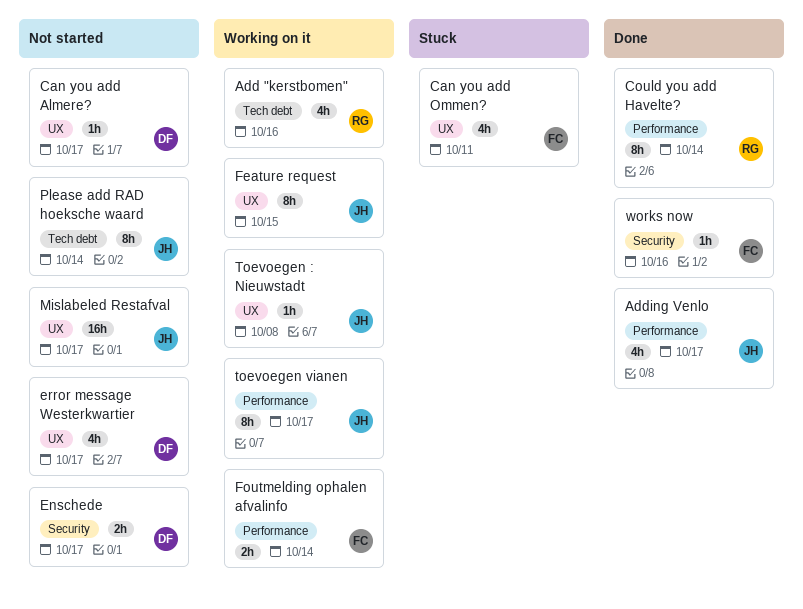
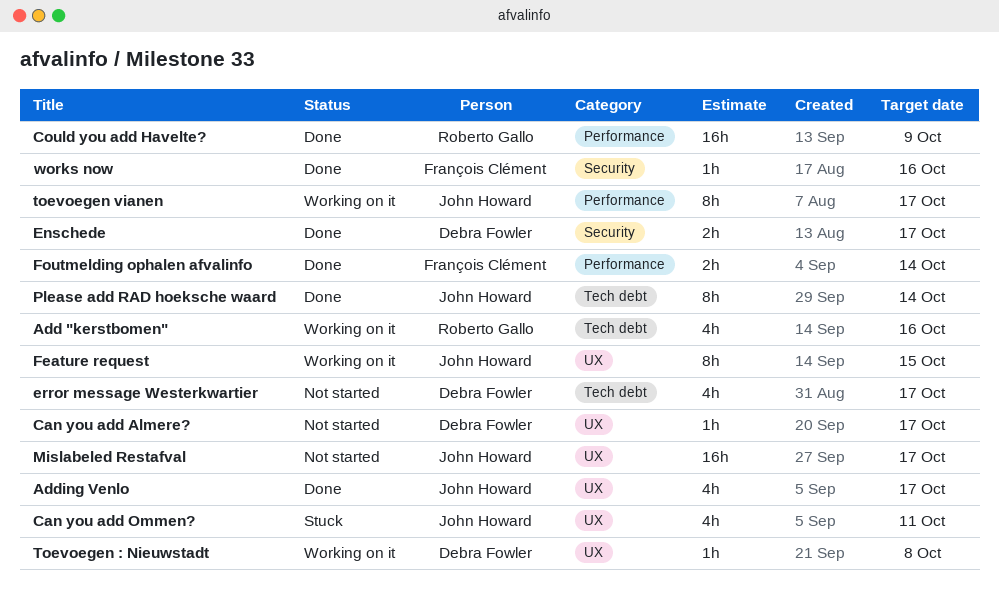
Adding Venlo, label: Performance -> UX
Can you add Ommen?, owner: François Clément -> John Howard
Could you add Havelte?, estimate: 8h -> 16h
Could you add Havelte?, due: Oct 14 -> Oct 9
Enschede, status: Not started -> Done
error message Westerkwartier, label: UX -> Tech debt
Foutmelding ophalen afvalinfo, status: Working on it -> Done
Please add RAD hoeksche waard, status: Not started -> Done
Toevoegen : Nieuwstadt, owner: John Howard -> Debra Fowler

